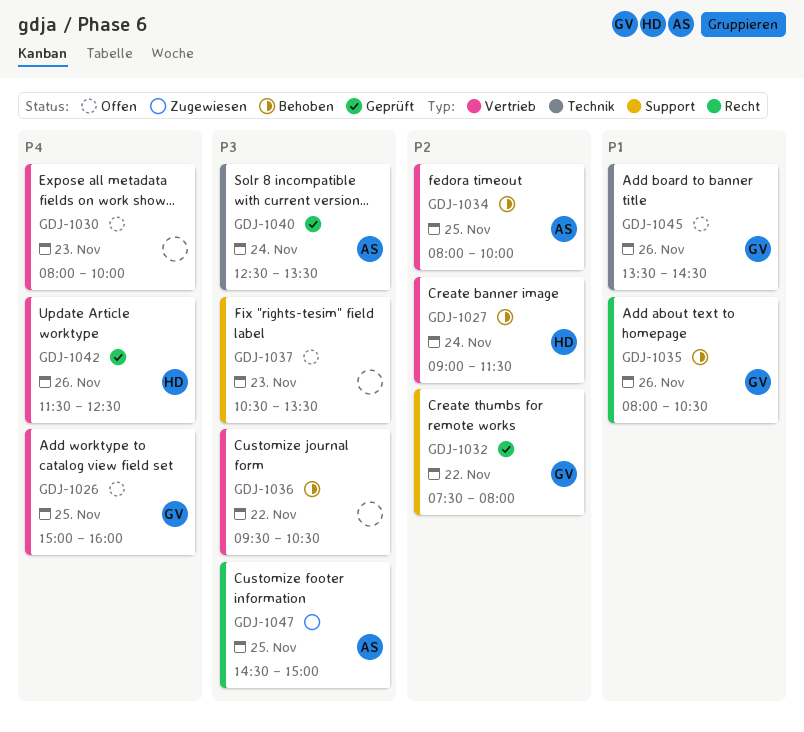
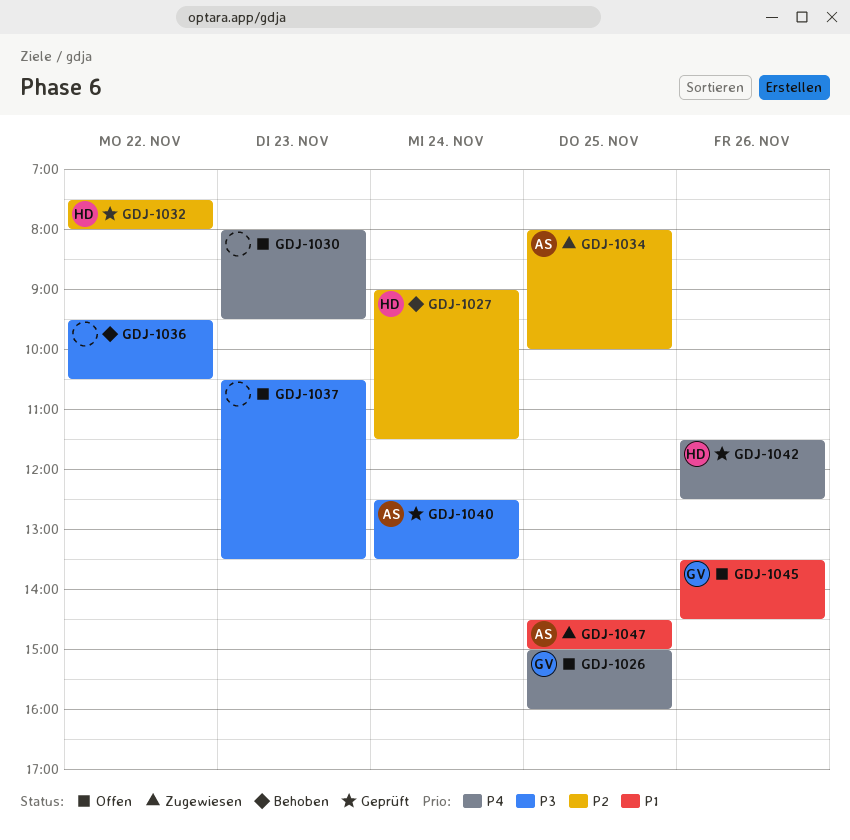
GDJ-1030, ends: 10:00 -> 09:30
GDJ-1032, owner: GV -> HD
GDJ-1034, status: Behoben -> Zugewiesen
GDJ-1035: present -> none
GDJ-1047, priority: P3 -> P1

